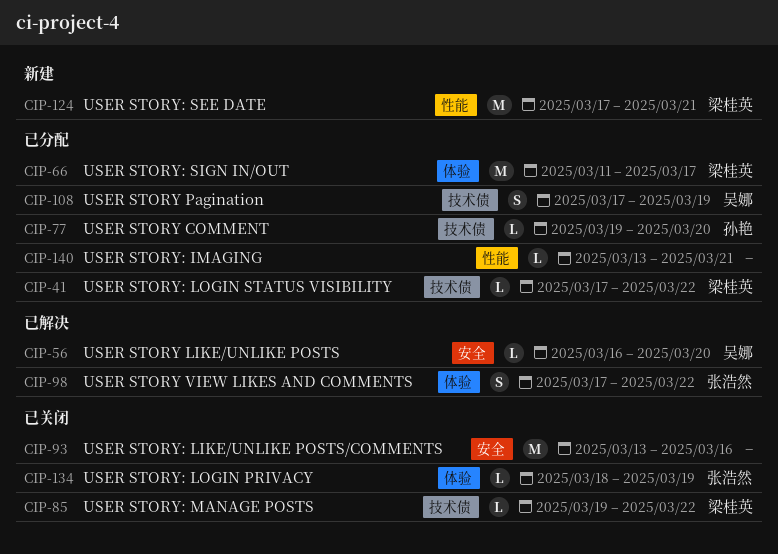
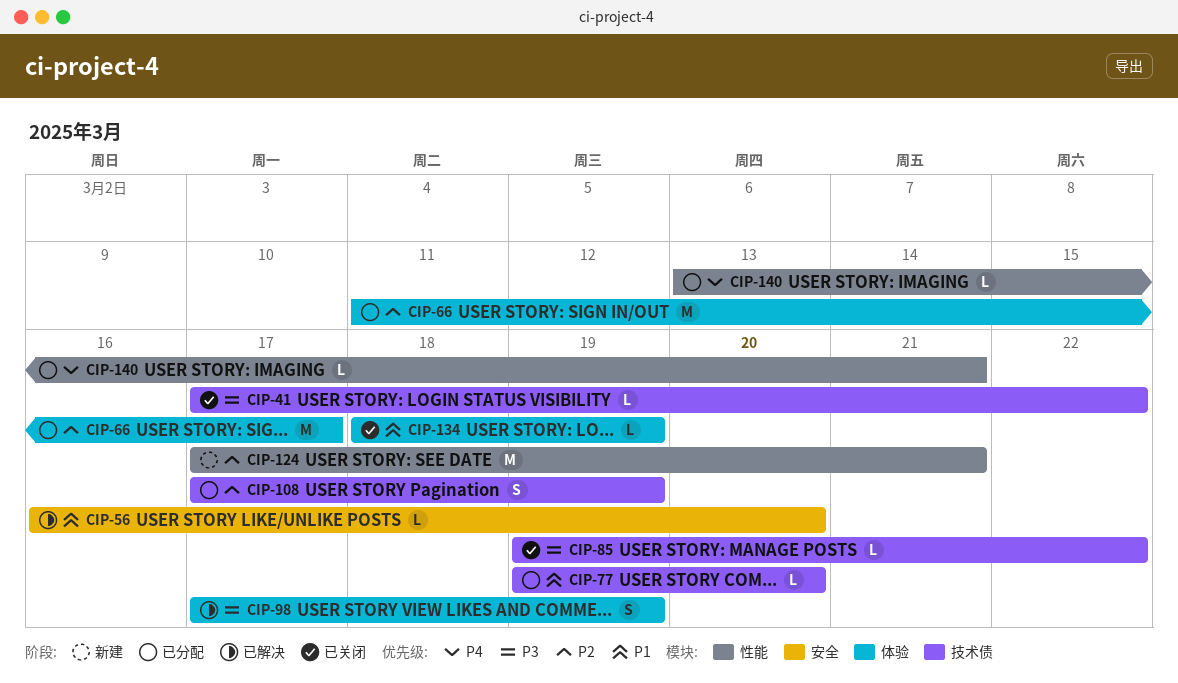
CIP-41, status: 已分配 -> 已关闭
CIP-93: present -> none
CIP-98, due: Mar 22 -> Mar 19

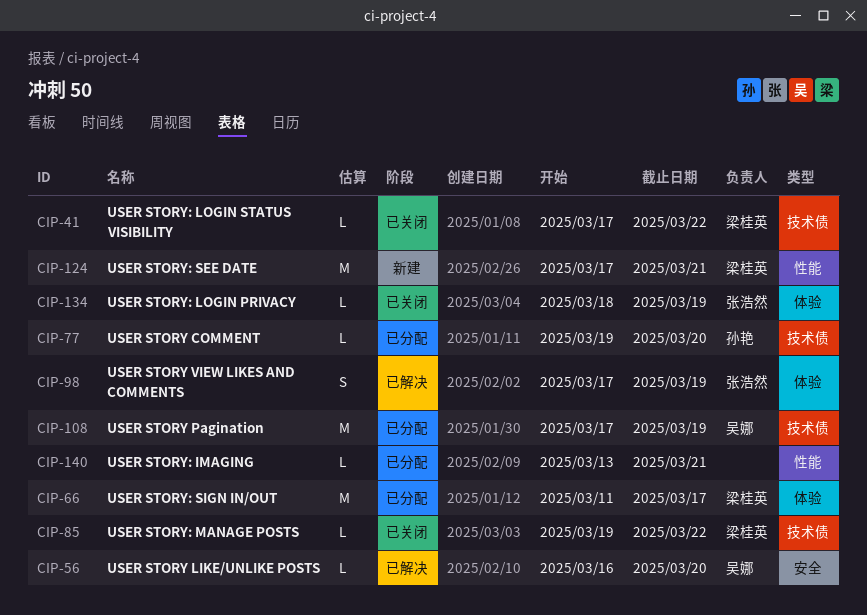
CIP-108, estimate: S -> M

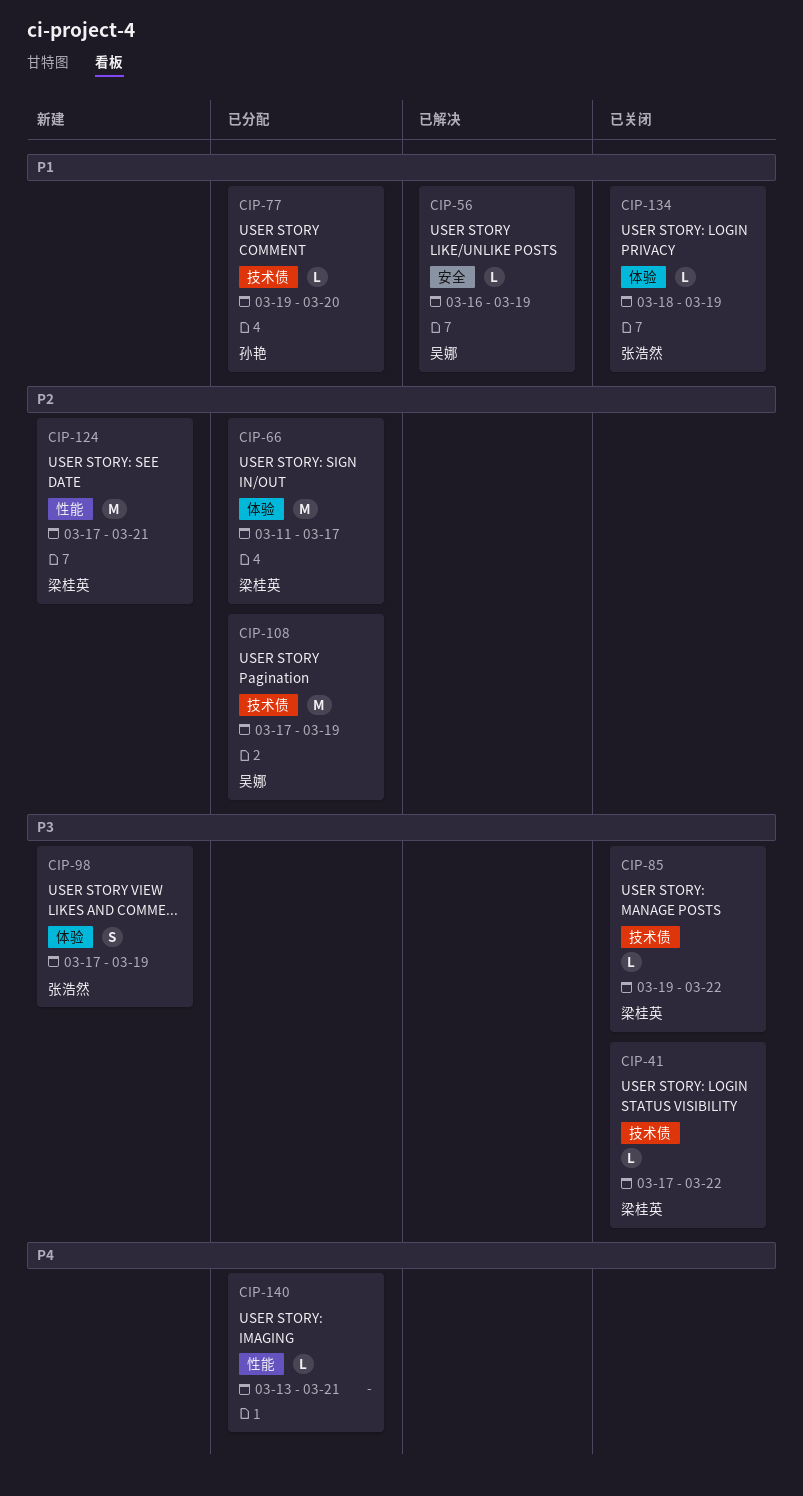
CIP-56, due: Mar 20 -> Mar 19
CIP-98, status: 已解决 -> 新建

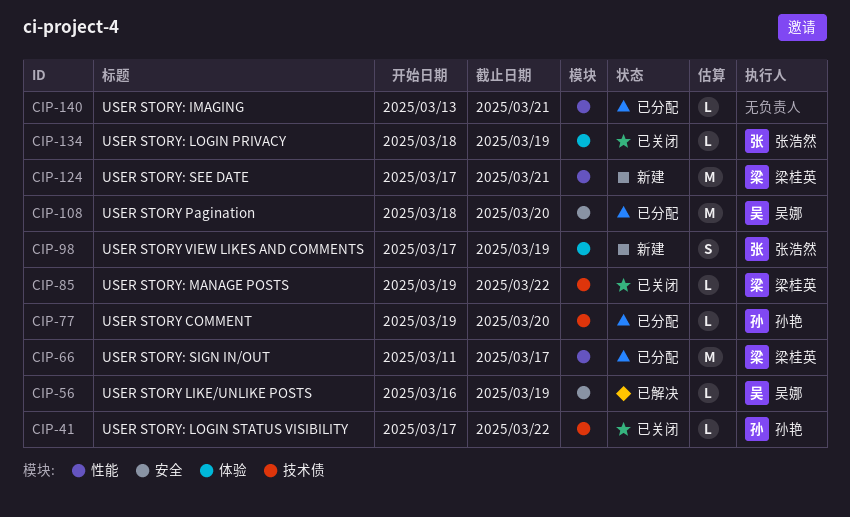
CIP-41, owner: 梁桂英 -> 孙艳
CIP-66, label: 体验 -> 性能
CIP-108, label: 技术债 -> 安全
CIP-108, start: Mar 17 -> Mar 18
CIP-108, due: Mar 19 -> Mar 20

